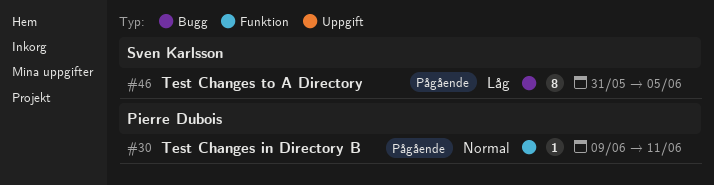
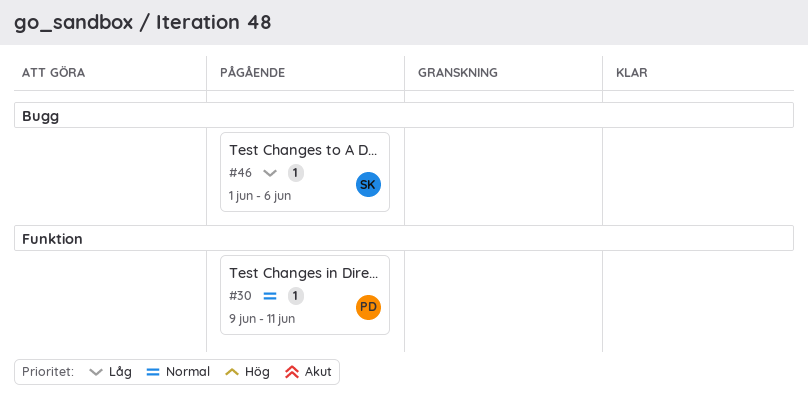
#46, estimate: 8 -> 1
#46, start: May 31 -> Jun 1
#46, due: Jun 5 -> Jun 6

